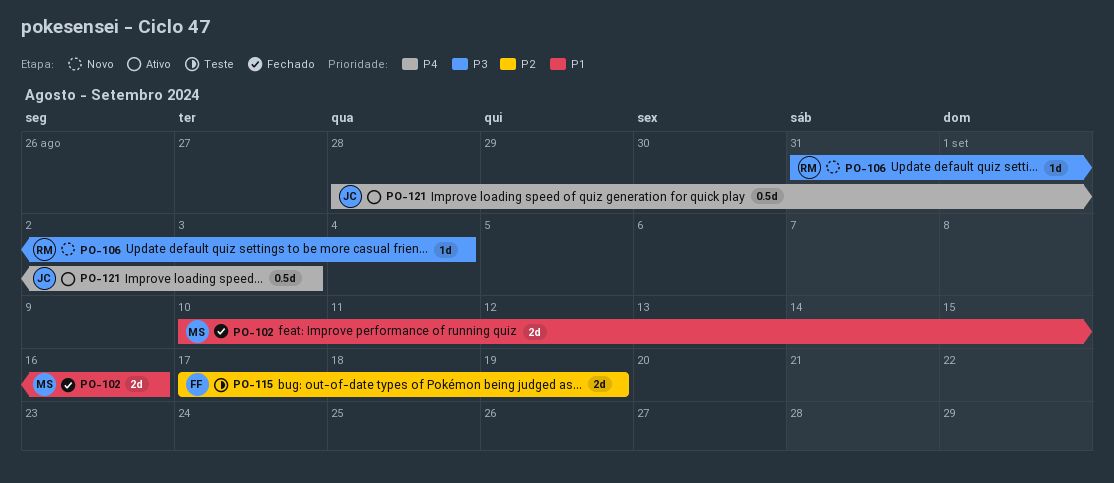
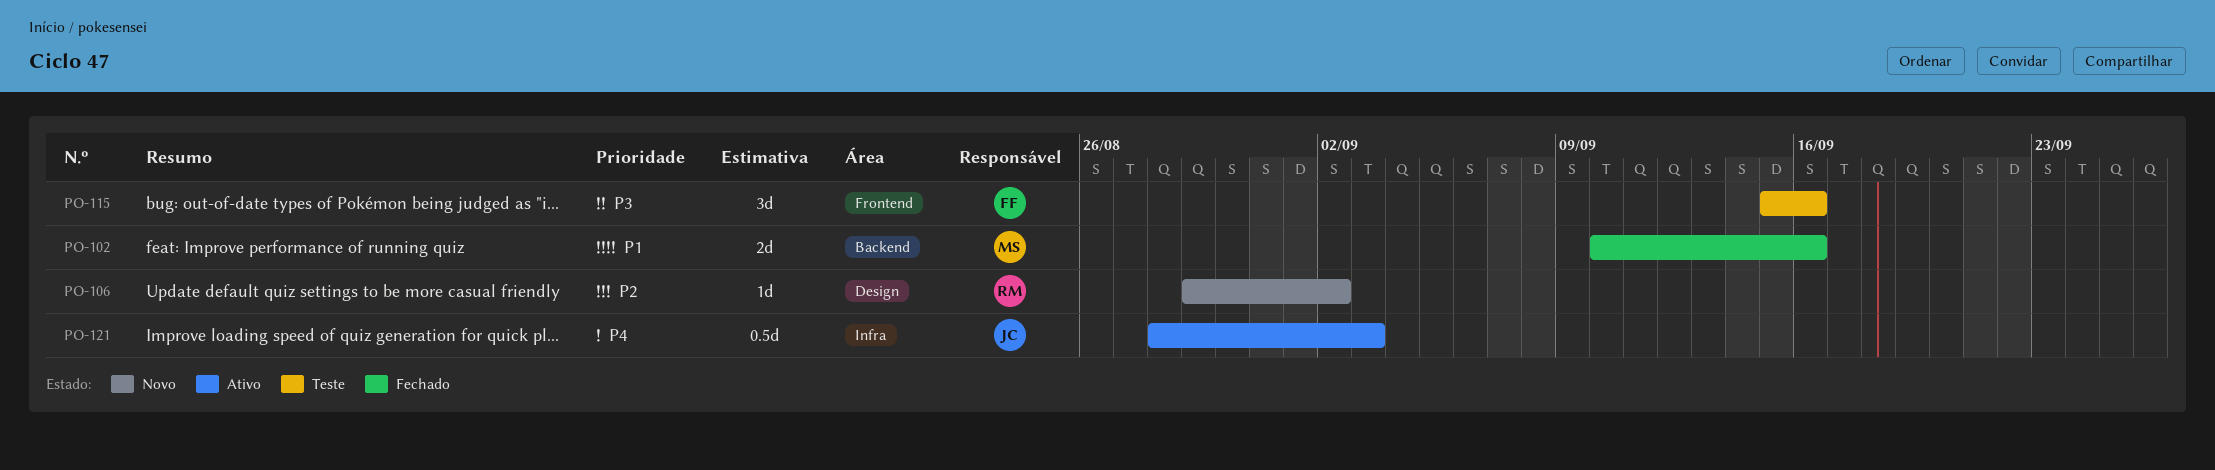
PO-106, priority: P3 -> P2
PO-106, start: Aug 31 -> Aug 29
PO-106, due: Sep 4 -> Sep 2
PO-115, priority: P2 -> P3
PO-115, estimate: 2d -> 3d
PO-115, start: Sep 17 -> Sep 15
PO-115, due: Sep 19 -> Sep 16

